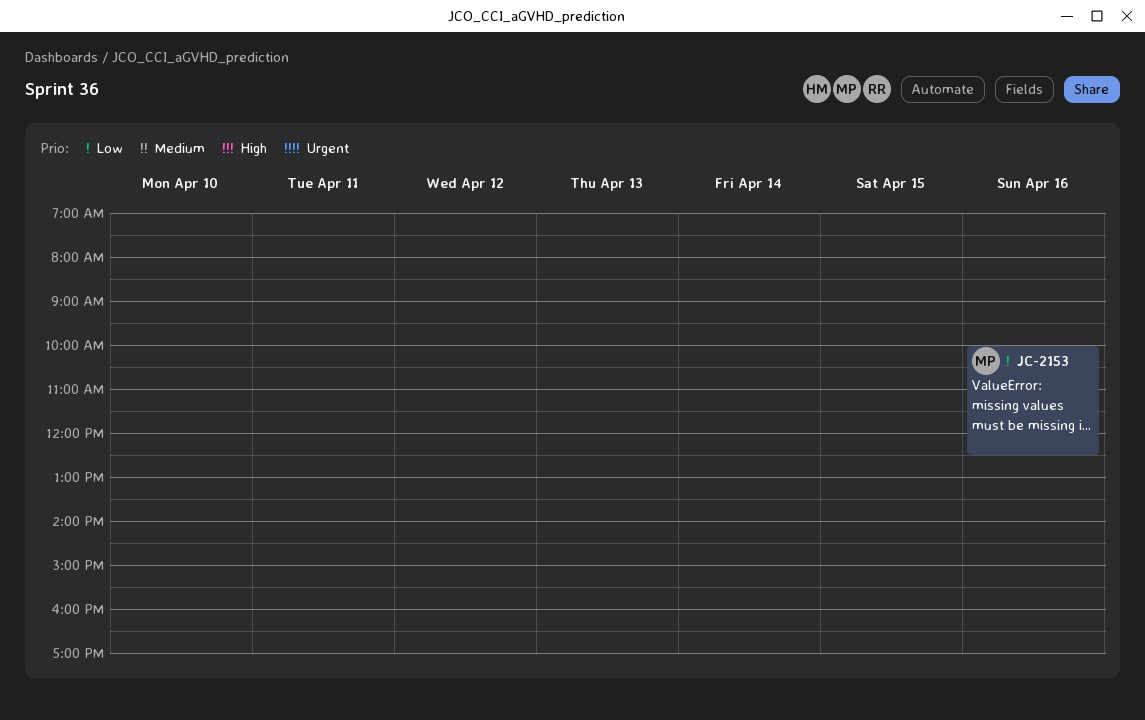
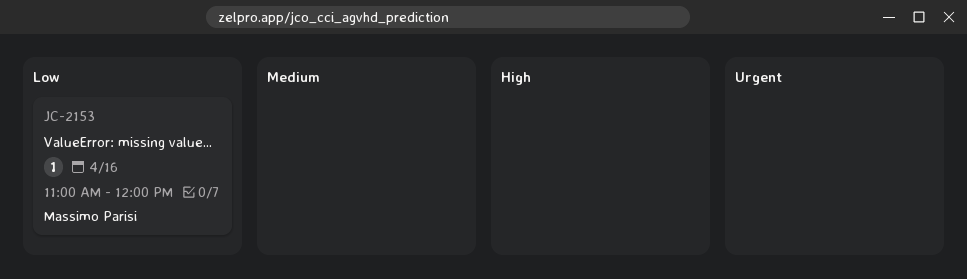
JC-2153, begins: 10:00 -> 11:00
JC-2153, ends: 12:30 -> 12:00

